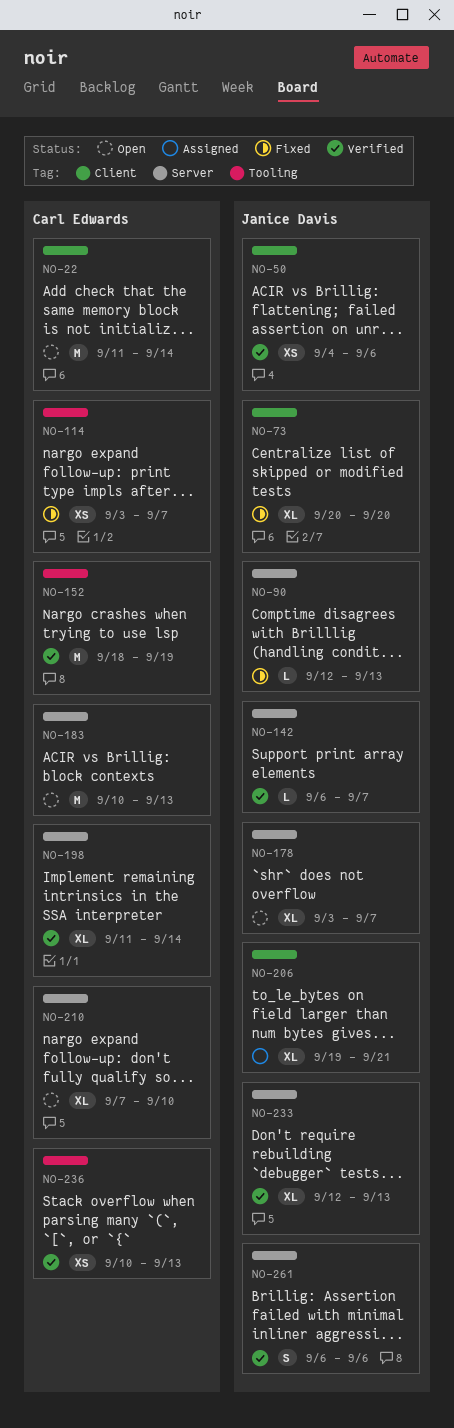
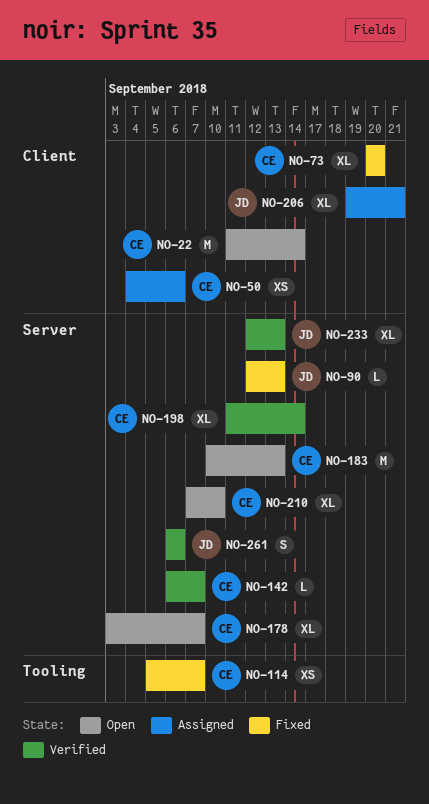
NO-50, status: Verified -> Assigned
NO-50, owner: Janice Davis -> Carl Edwards
NO-73, owner: Janice Davis -> Carl Edwards
NO-114, start: Sep 3 -> Sep 5
NO-142, owner: Janice Davis -> Carl Edwards
NO-152: present -> none
NO-178, owner: Janice Davis -> Carl Edwards
NO-236: present -> none

